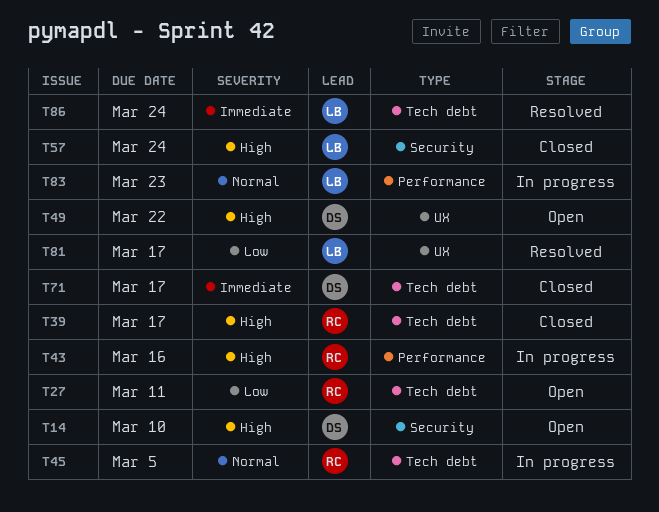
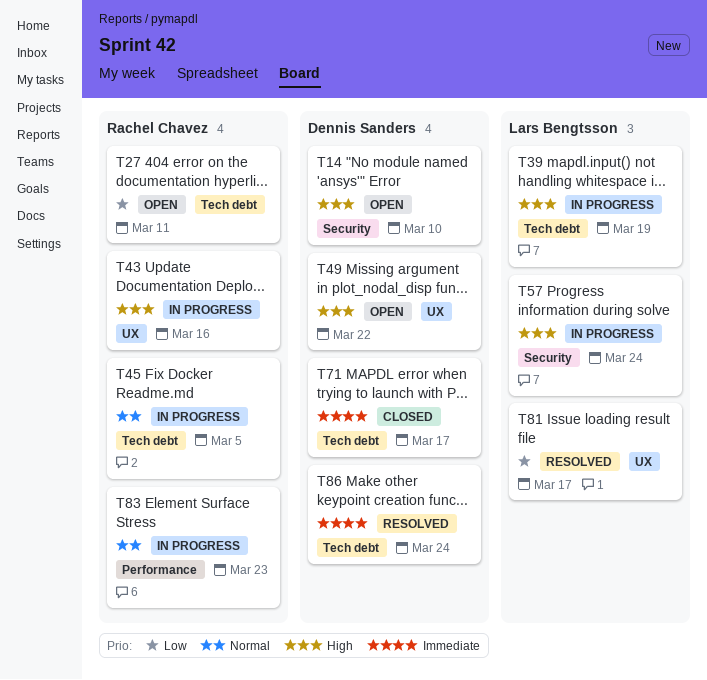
T39, status: Closed -> In progress
T39, owner: Rachel Chavez -> Lars Bengtsson
T39, due: Mar 17 -> Mar 19
T43, label: Performance -> UX
T57, status: Closed -> In progress
T83, owner: Lars Bengtsson -> Rachel Chavez
T86, owner: Lars Bengtsson -> Dennis Sanders

